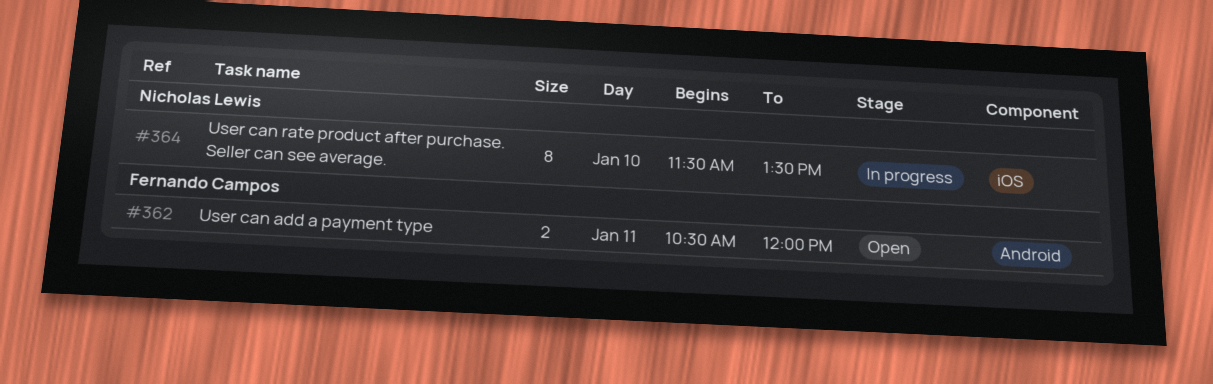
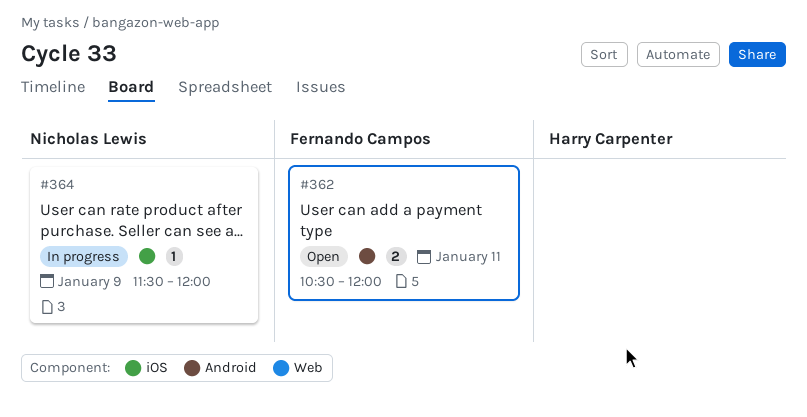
#364, estimate: 8 -> 1
#364, day: Jan 10 -> Jan 9
#364, ends: 13:30 -> 12:00

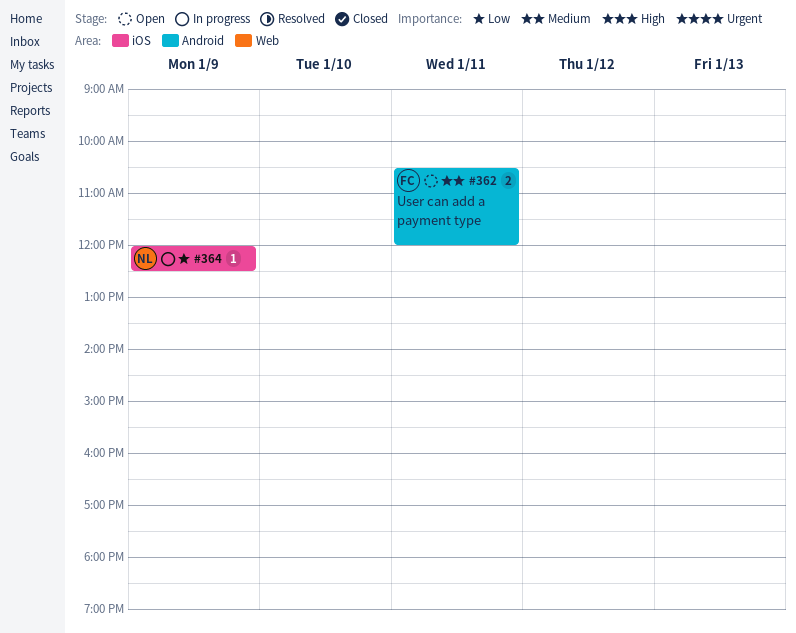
#364, begins: 11:30 -> 12:00
#364, ends: 12:00 -> 12:30

